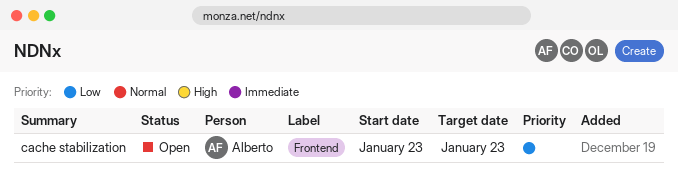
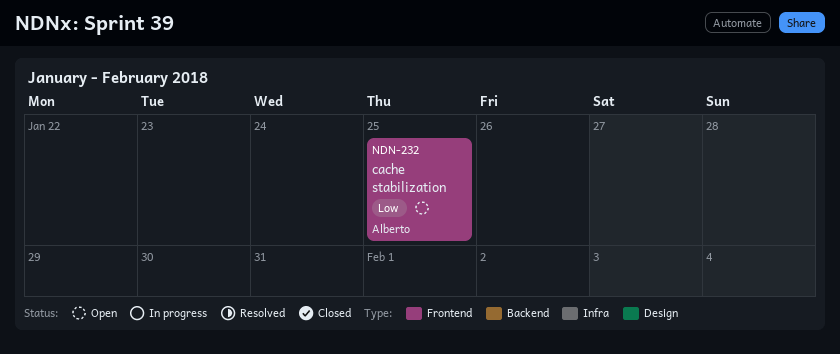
cache stabilization, due: Jan 23 -> Jan 25

